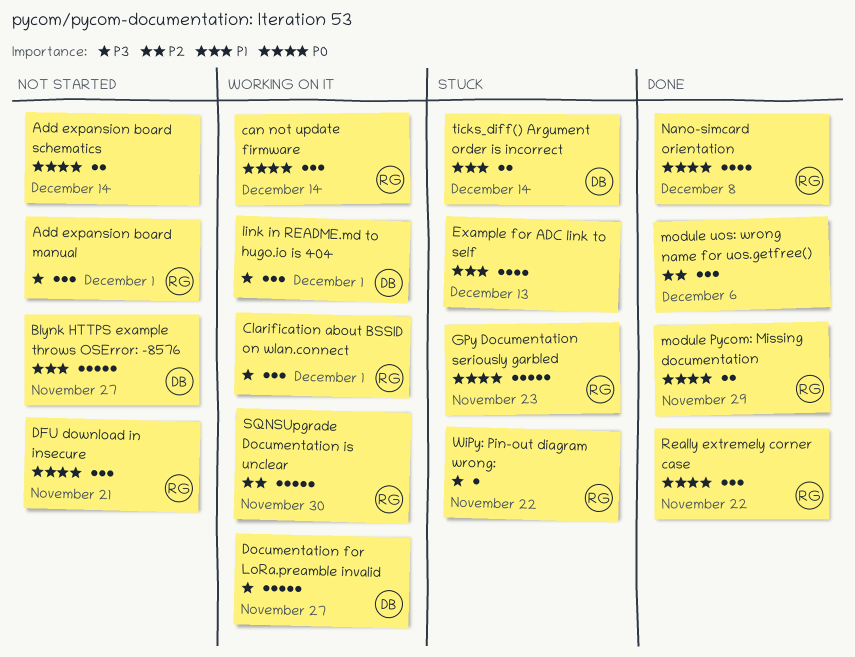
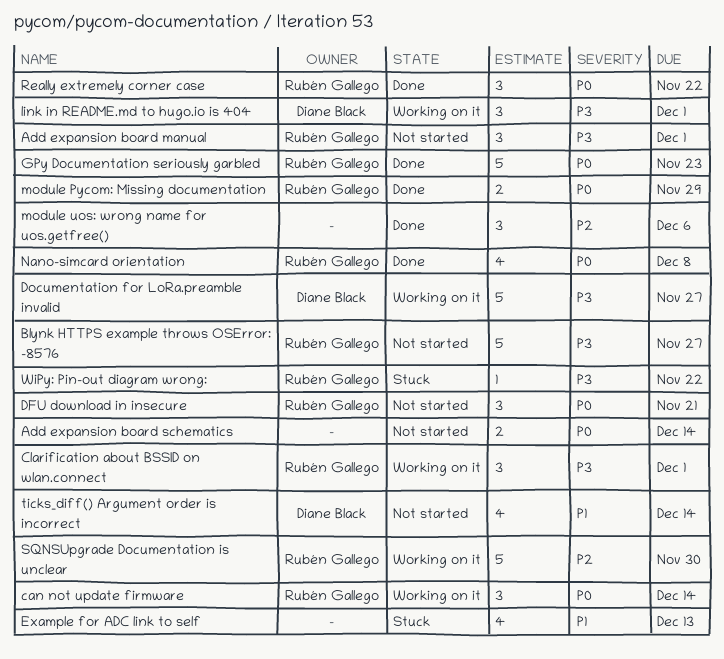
Blynk HTTPS example throws OSError: -8576, owner: Diane Black -> Rubén Gallego
Blynk HTTPS example throws OSError: -8576, priority: P1 -> P3
GPy Documentation seriously garbled, status: Stuck -> Done
ticks_diff() Argument order is incorrect, status: Stuck -> Not started
ticks_diff() Argument order is incorrect, estimate: 2 -> 4

